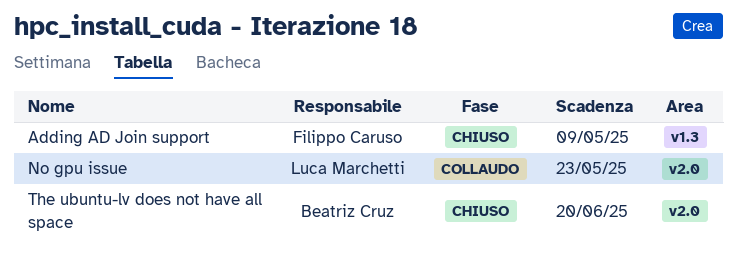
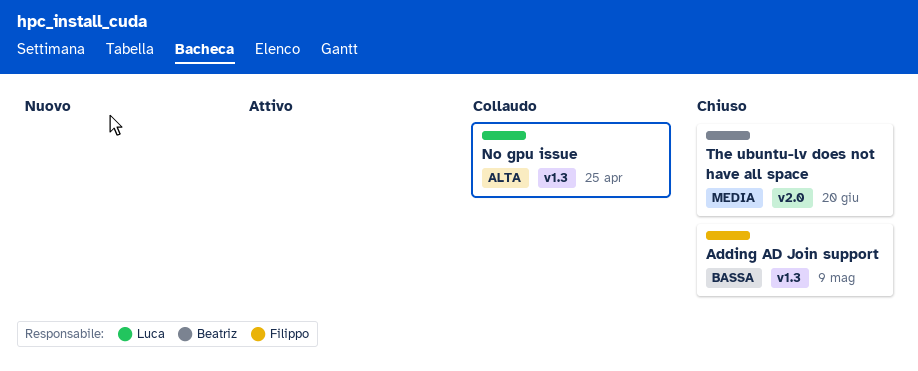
No gpu issue, label: v2.0 -> v1.3
No gpu issue, due: May 23 -> Apr 25

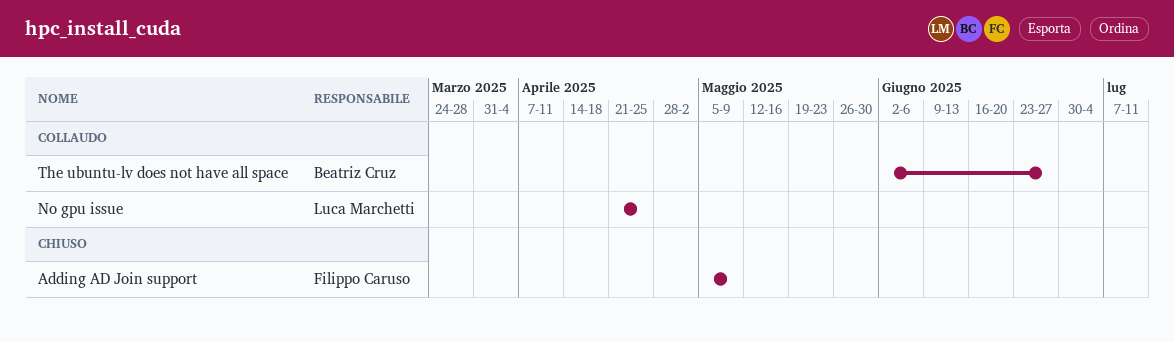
The ubuntu-lv does not have all space, status: Chiuso -> Collaudo
The ubuntu-lv does not have all space, due: Jun 20 -> Jun 27

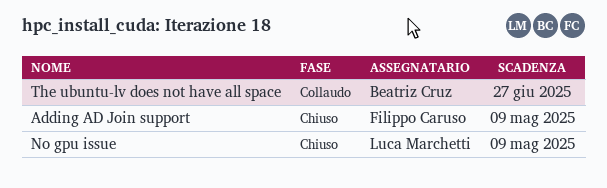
No gpu issue, status: Collaudo -> Chiuso
No gpu issue, due: Apr 25 -> May 9

